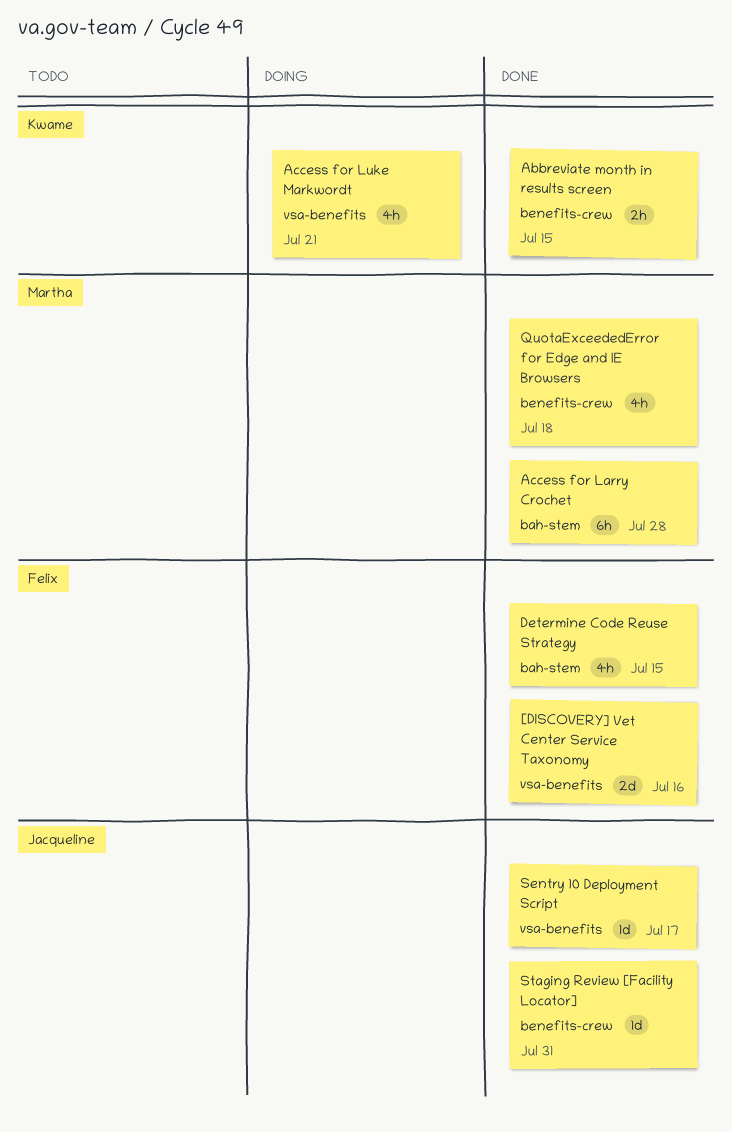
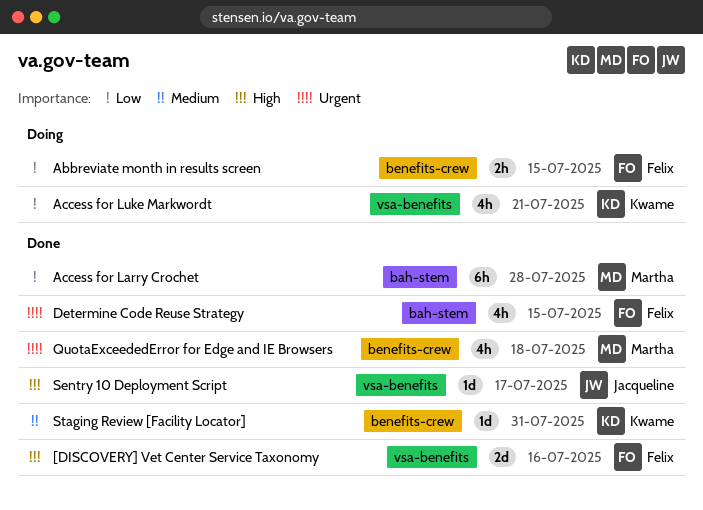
Abbreviate month in results screen, status: Done -> Doing
Abbreviate month in results screen, owner: Kwame -> Felix
Staging Review [Facility Locator], owner: Jacqueline -> Kwame

